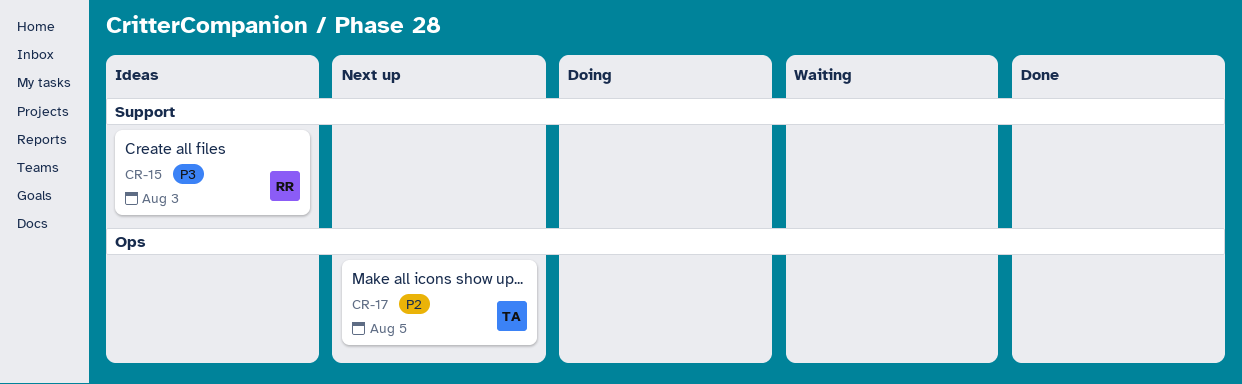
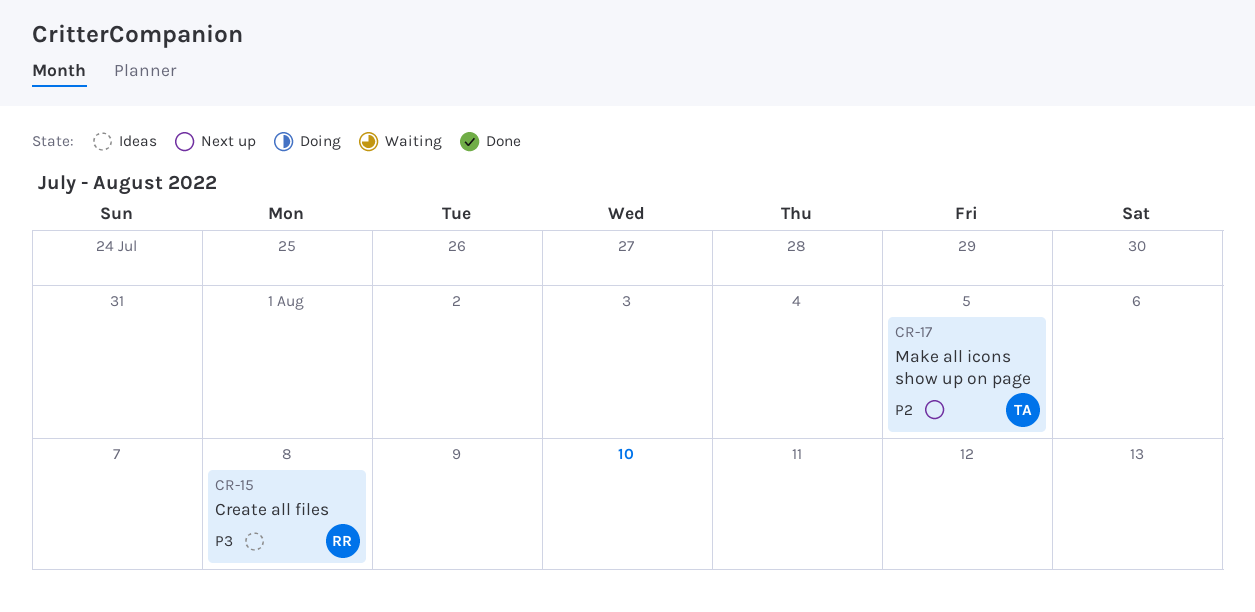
CR-15, due: Aug 3 -> Aug 8

